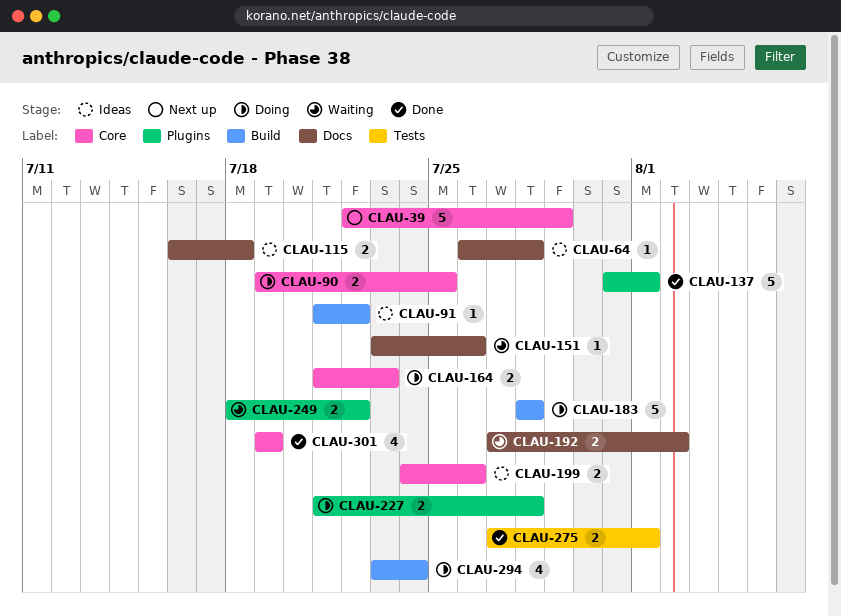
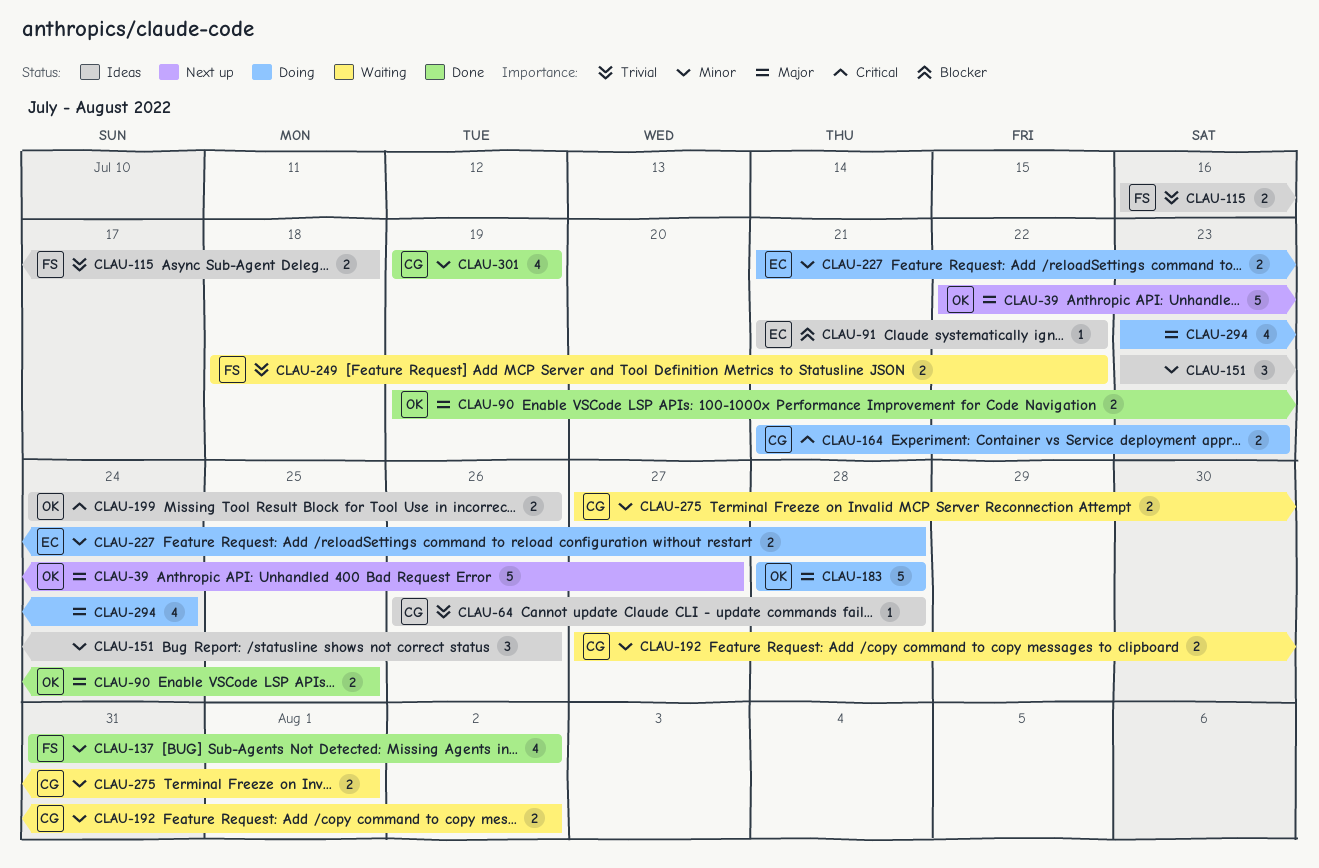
CLAU-39, due: Jul 29 -> Jul 27
CLAU-90, status: Doing -> Done
CLAU-137, estimate: 5 -> 4
CLAU-137, due: Aug 1 -> Aug 2
CLAU-151, status: Waiting -> Ideas
CLAU-151, estimate: 1 -> 3
CLAU-275, status: Done -> Waiting

